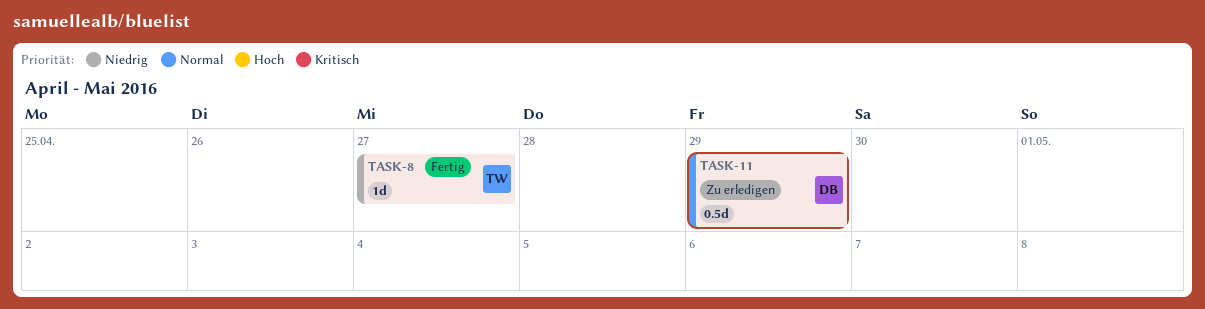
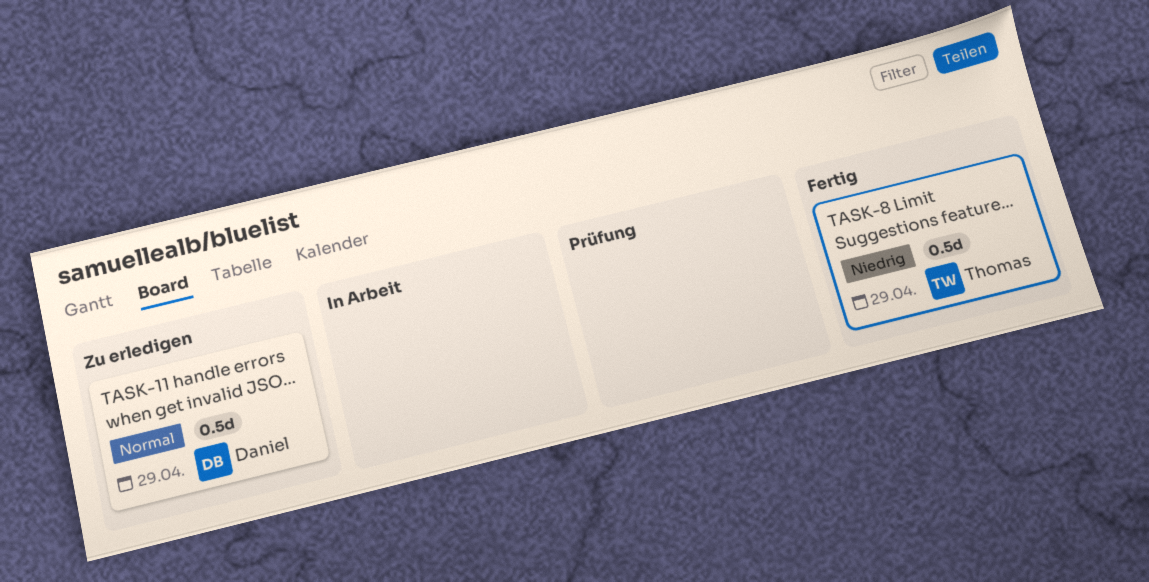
TASK-8, estimate: 1d -> 0.5d
TASK-8, due: Apr 27 -> Apr 29

